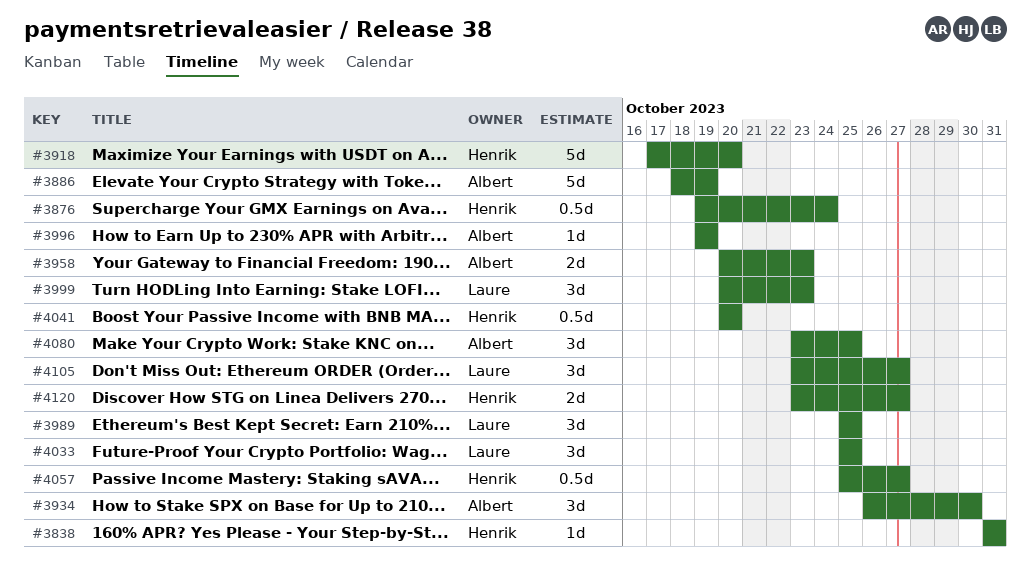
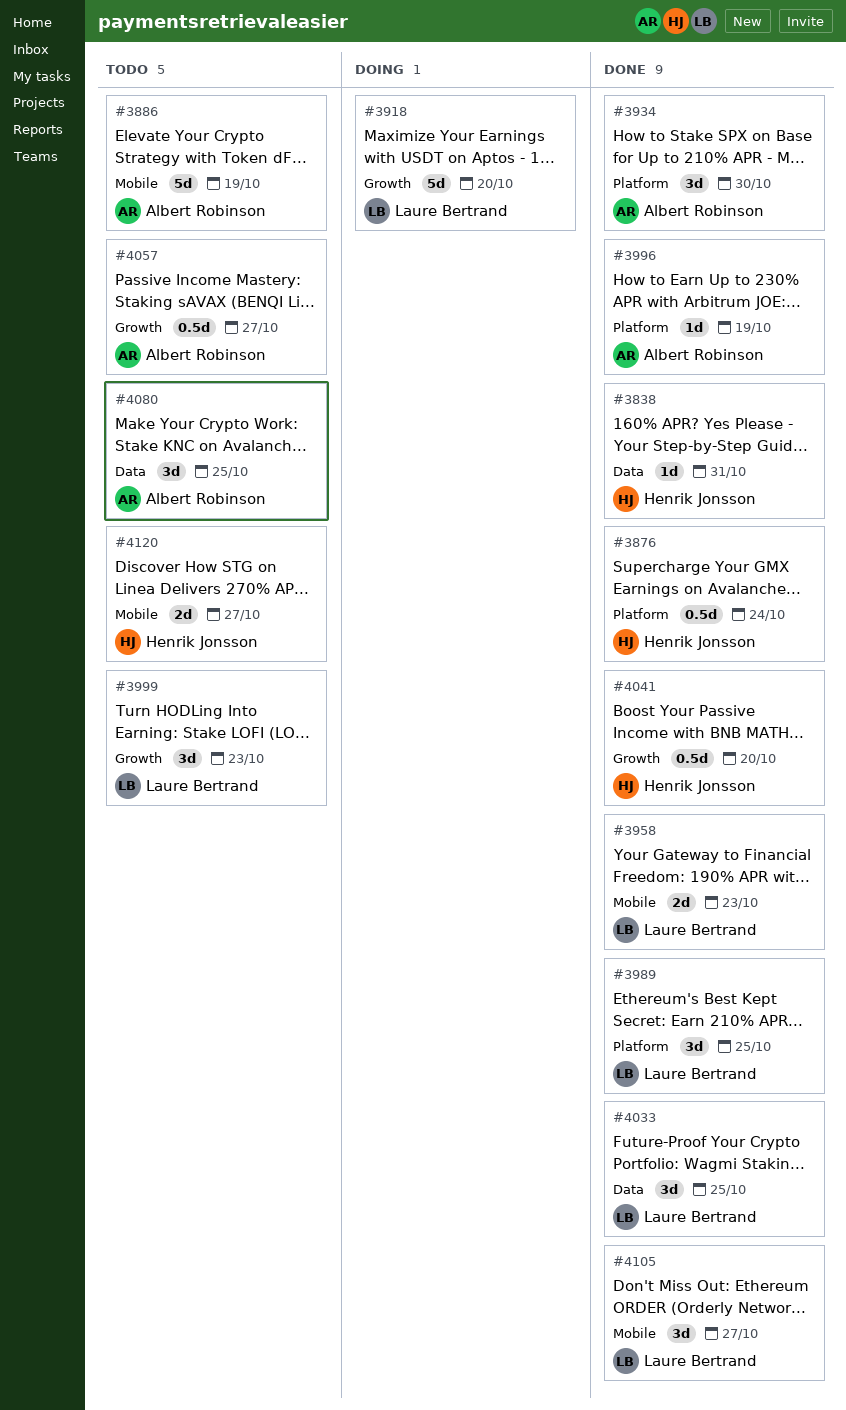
#3918, owner: Henrik Jonsson -> Laure Bertrand
#3958, owner: Albert Robinson -> Laure Bertrand
#4057, owner: Henrik Jonsson -> Albert Robinson

